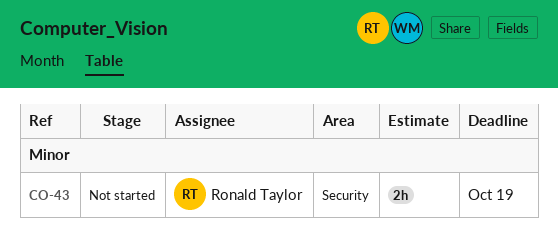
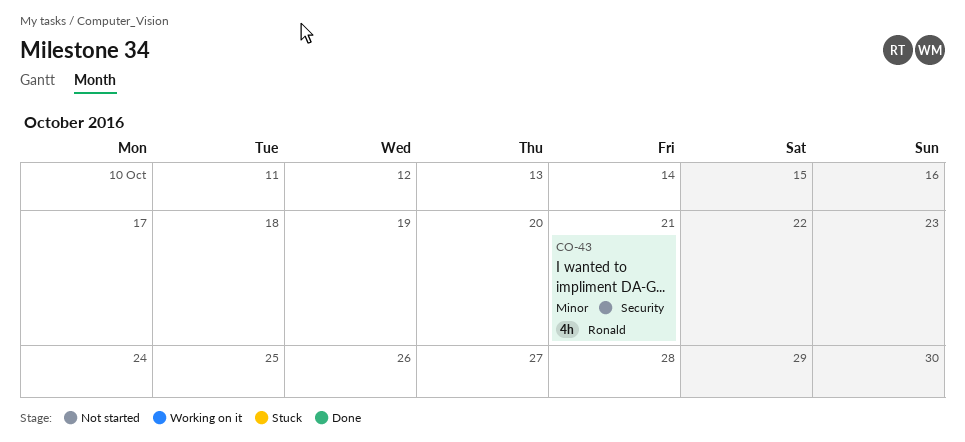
CO-43, estimate: 2h -> 4h
CO-43, due: Oct 19 -> Oct 21

